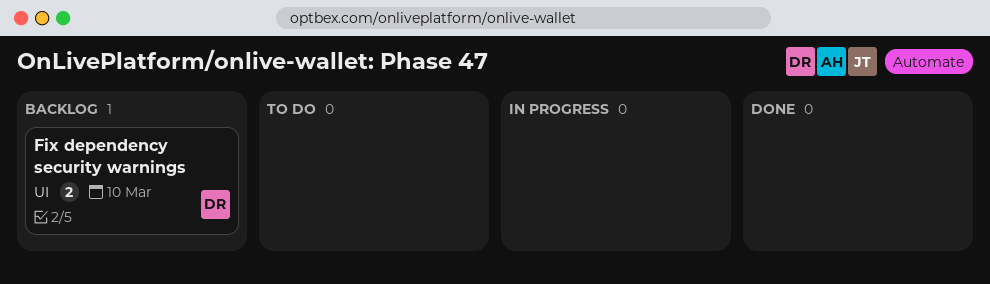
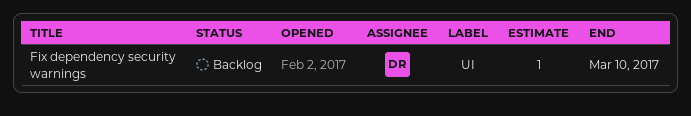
Fix dependency security warnings, estimate: 2 -> 1

